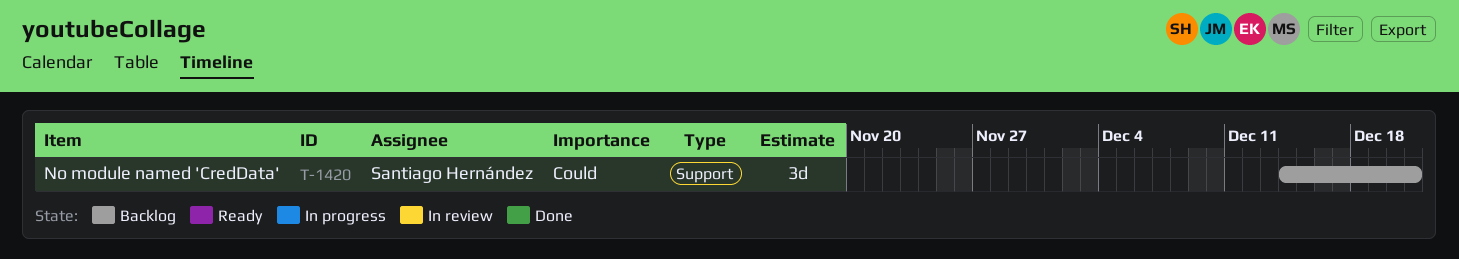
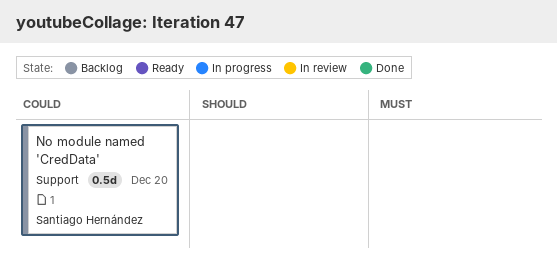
No module named 'CredData', estimate: 3d -> 0.5d
No module named 'CredData', due: Dec 21 -> Dec 20

